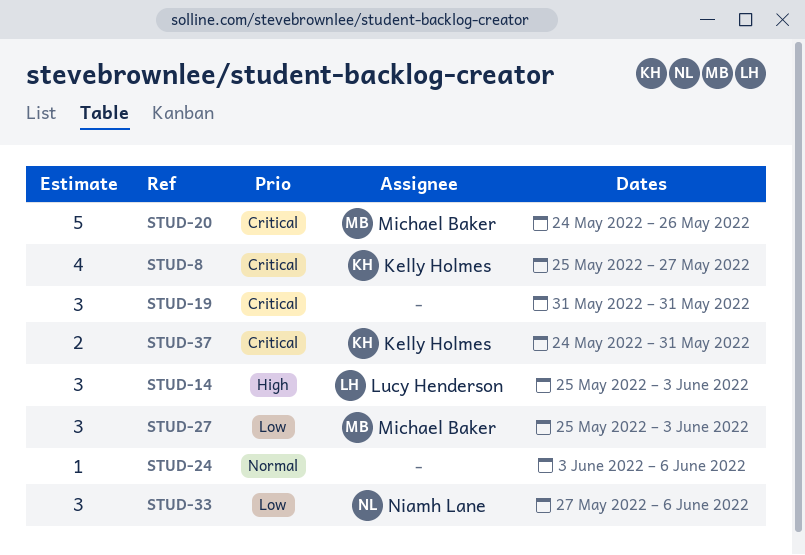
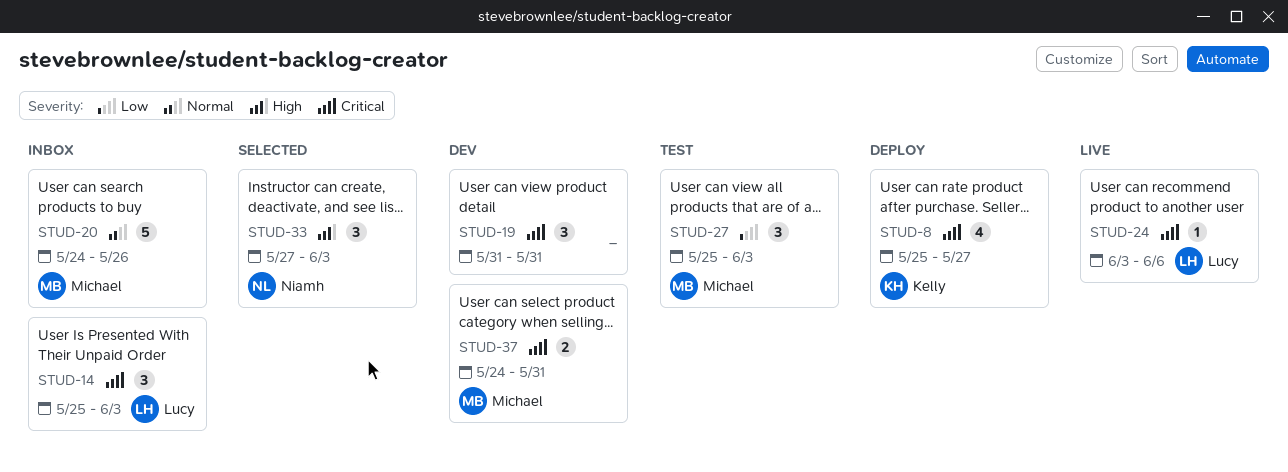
STUD-14, priority: High -> Critical
STUD-20, priority: Critical -> Normal
STUD-24, owner: none -> Lucy Henderson
STUD-24, priority: Normal -> Critical
STUD-33, priority: Low -> High
STUD-33, due: Jun 6 -> Jun 3
STUD-37, owner: Kelly Holmes -> Michael Baker

